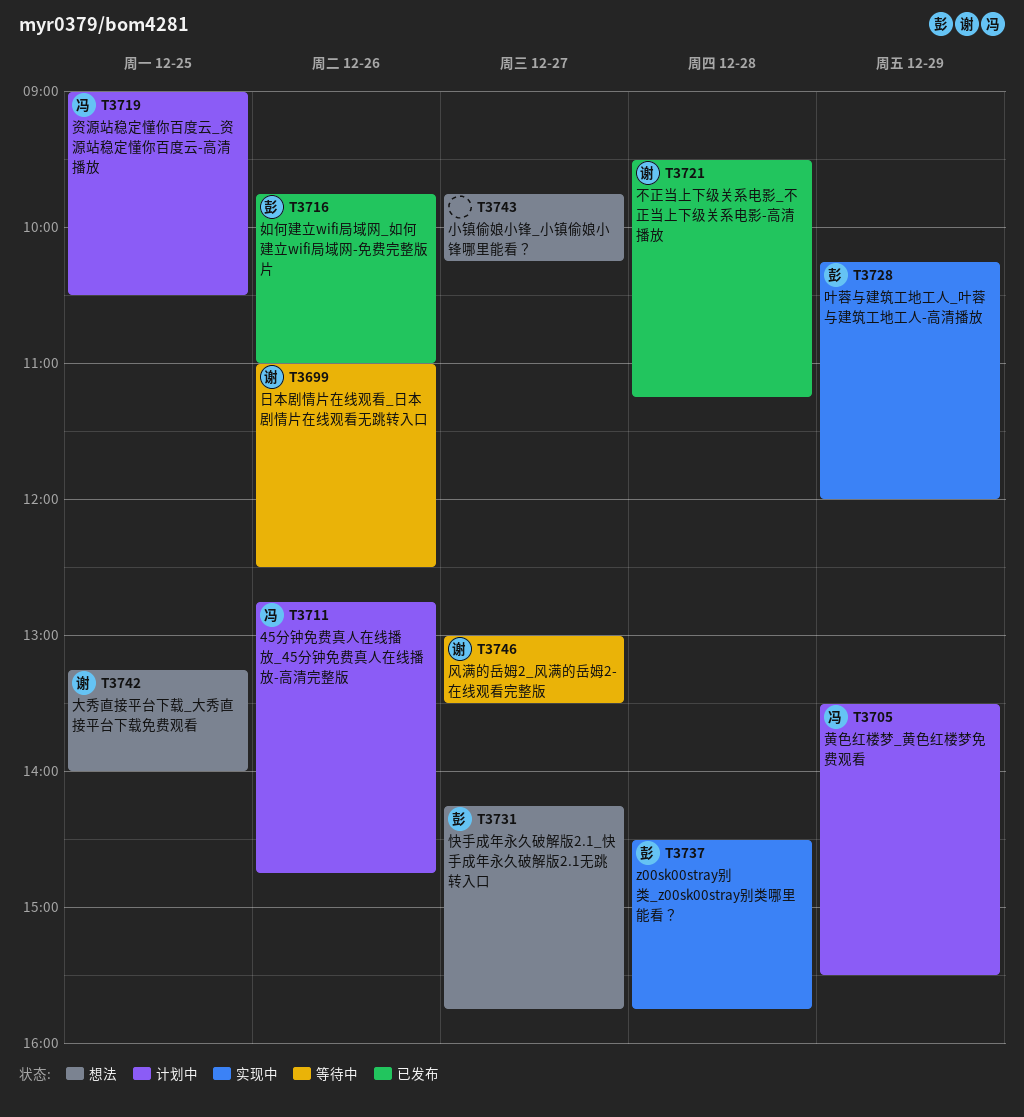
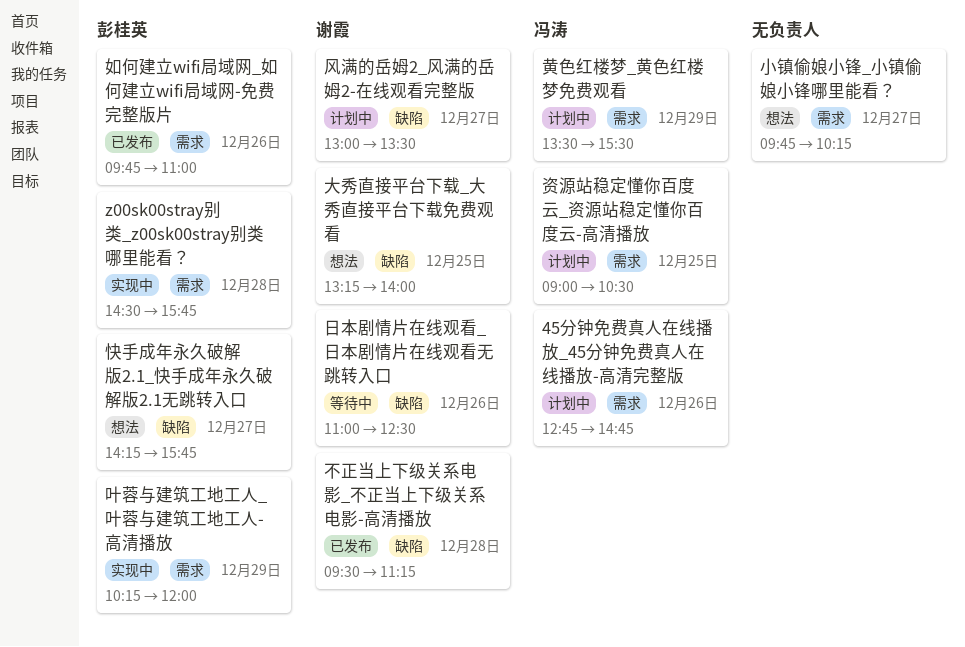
风满的岳姆2_风满的岳姆2-在线观看完整版, status: 等待中 -> 计划中

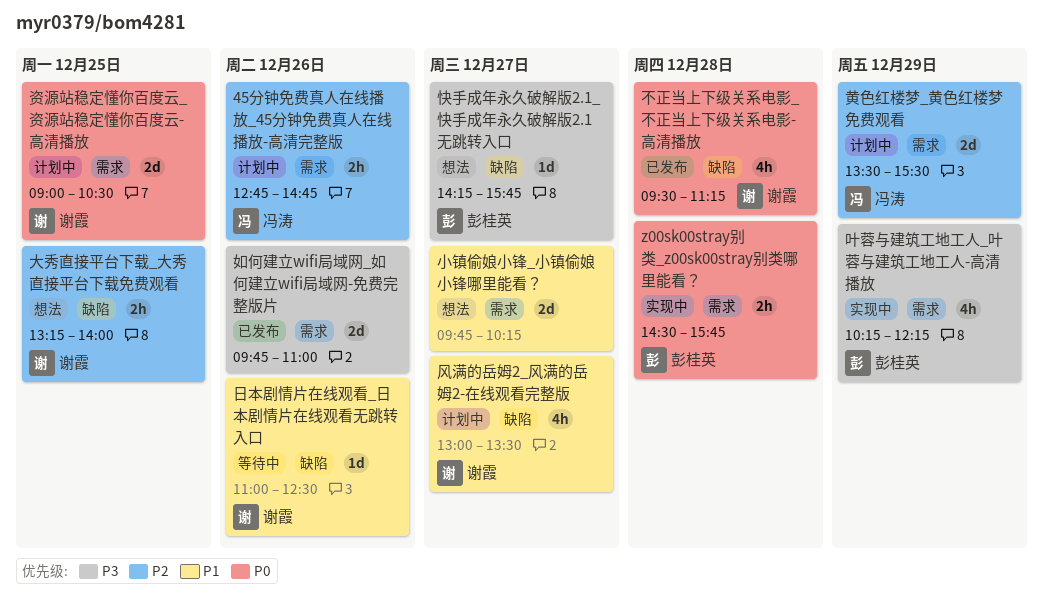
叶蓉与建筑工地工人_叶蓉与建筑工地工人-高清播放, ends: 12:00 -> 12:15
如何建立wifi局域网_如何建立wifi局域网-免费完整版片, owner: 彭桂英 -> none
资源站稳定懂你百度云_资源站稳定懂你百度云-高清播放, owner: 冯涛 -> 谢霞

